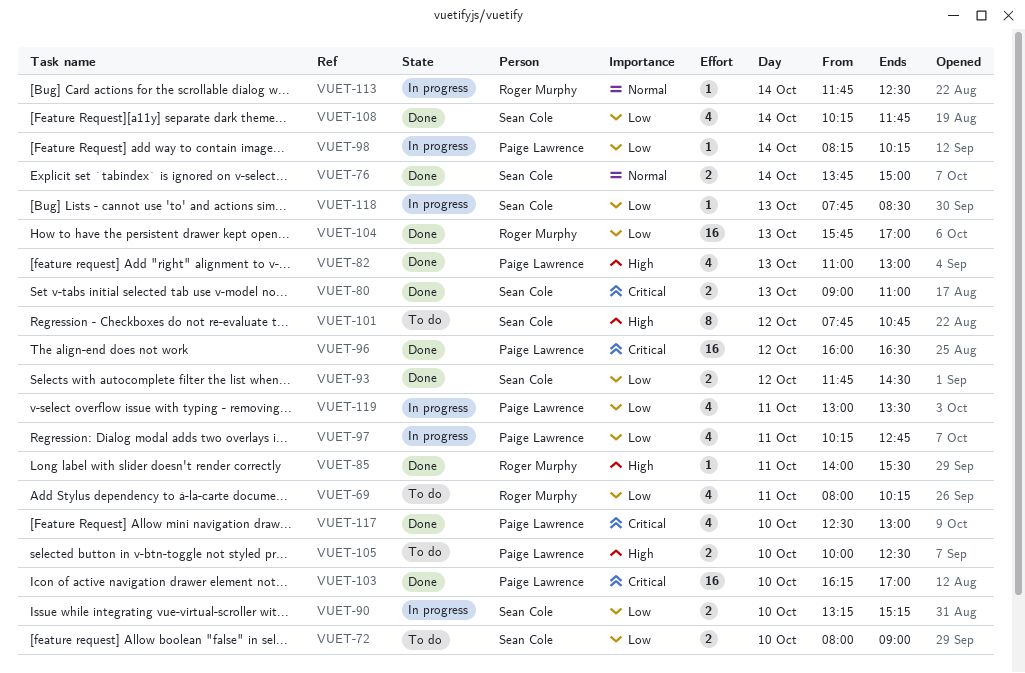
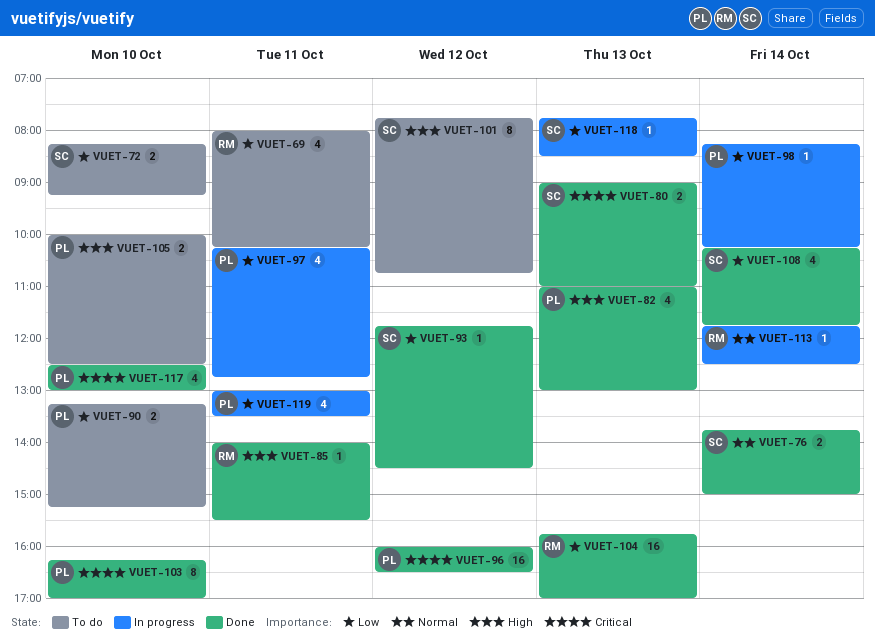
VUET-72, begins: 08:00 -> 08:15
VUET-72, ends: 09:00 -> 09:15
VUET-90, status: In progress -> To do
VUET-90, owner: Sean Cole -> Paige Lawrence
VUET-93, estimate: 2 -> 1
VUET-103, estimate: 16 -> 8

